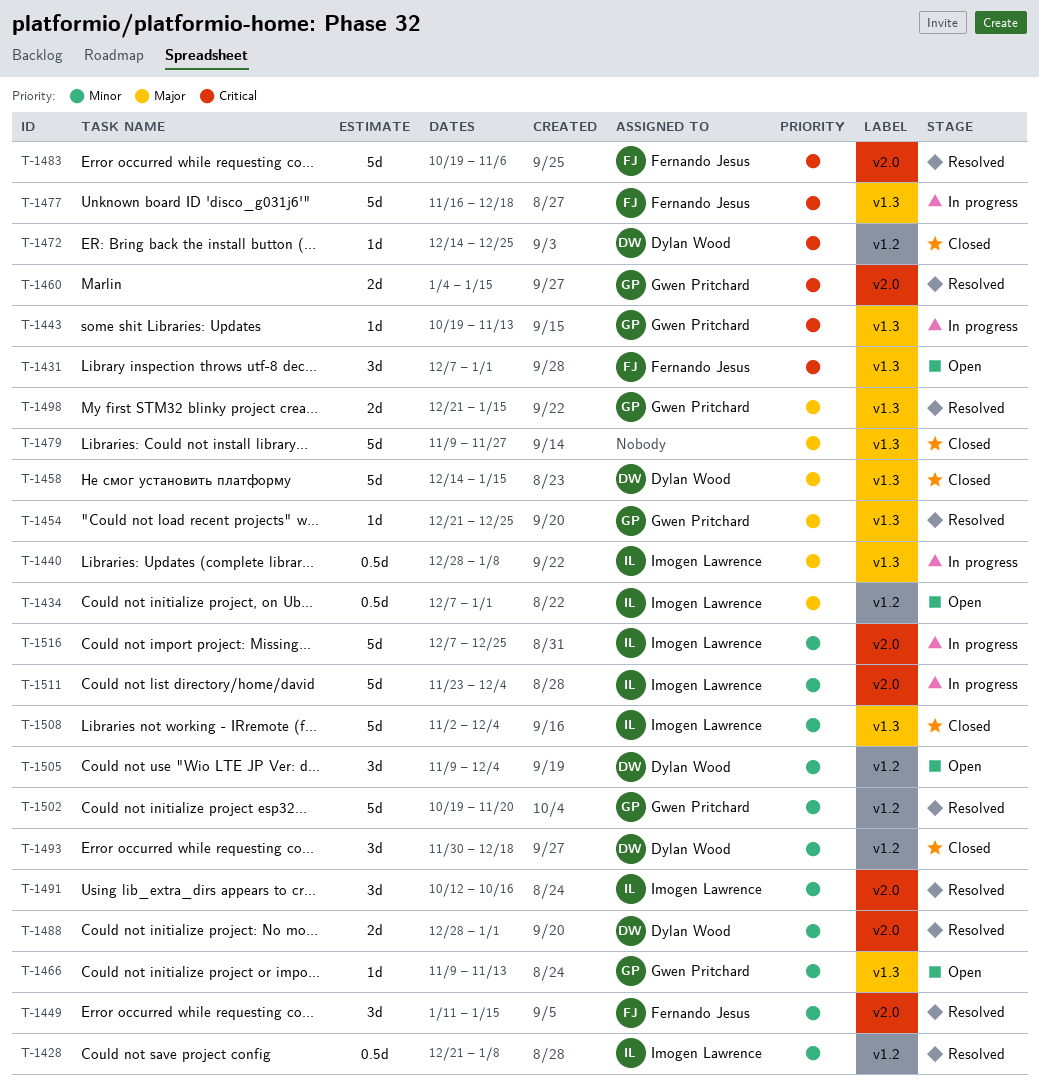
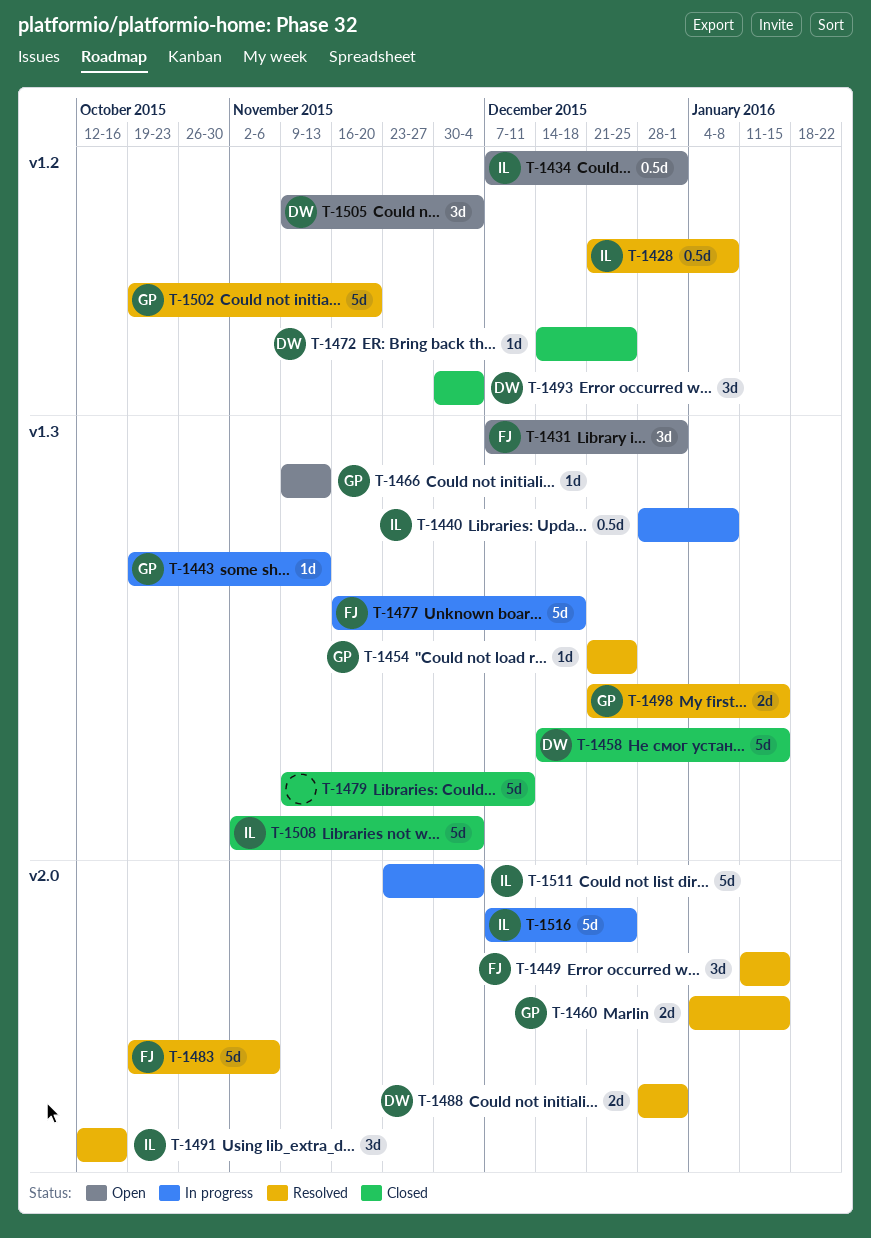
T-1479, due: Nov 27 -> Dec 11
T-1493, due: Dec 18 -> Dec 4

